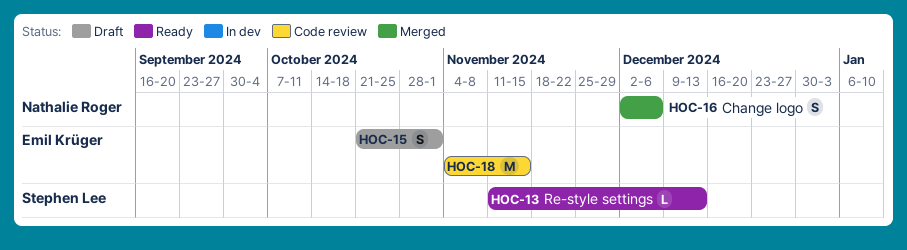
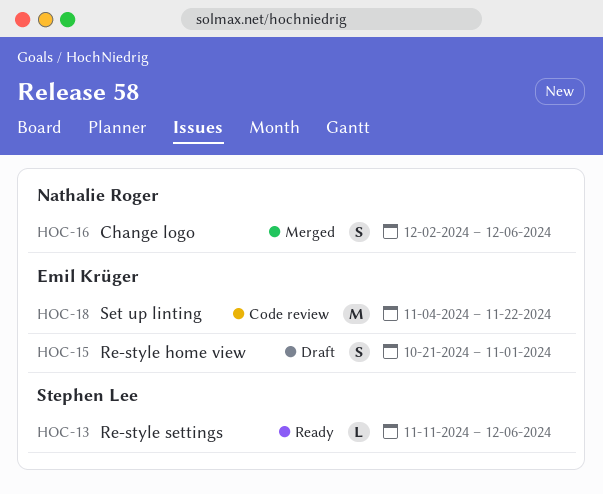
HOC-13, due: Dec 13 -> Dec 6
HOC-18, due: Nov 15 -> Nov 22

